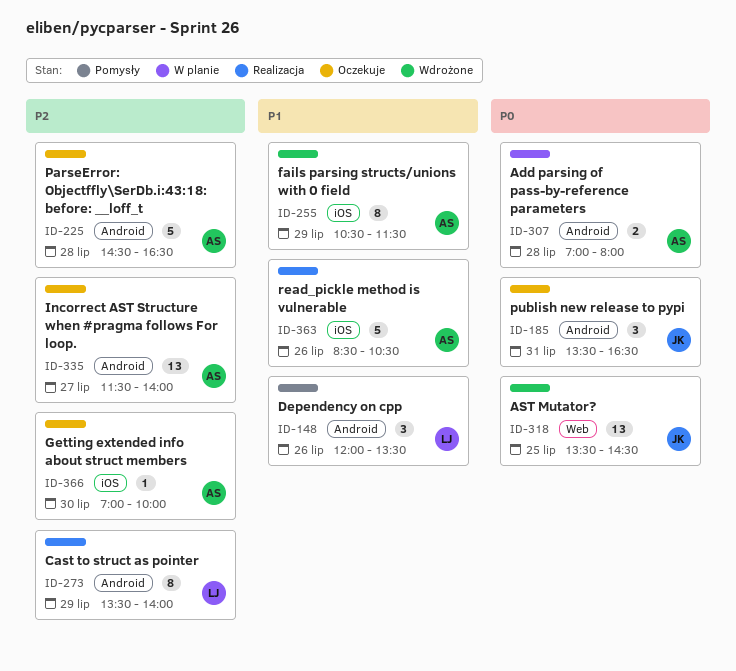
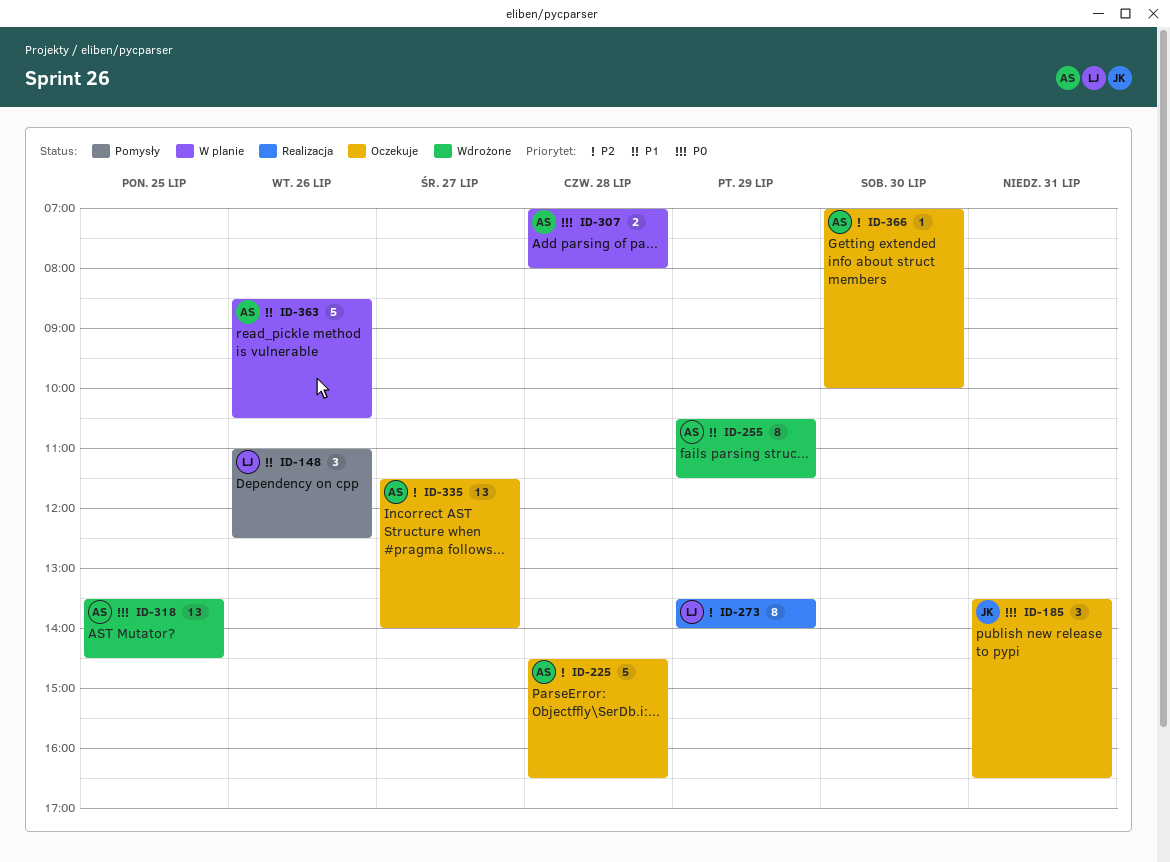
ID-148, begins: 12:00 -> 11:00
ID-148, ends: 13:30 -> 12:30
ID-318, owner: JK -> AS
ID-363, status: Realizacja -> W planie

